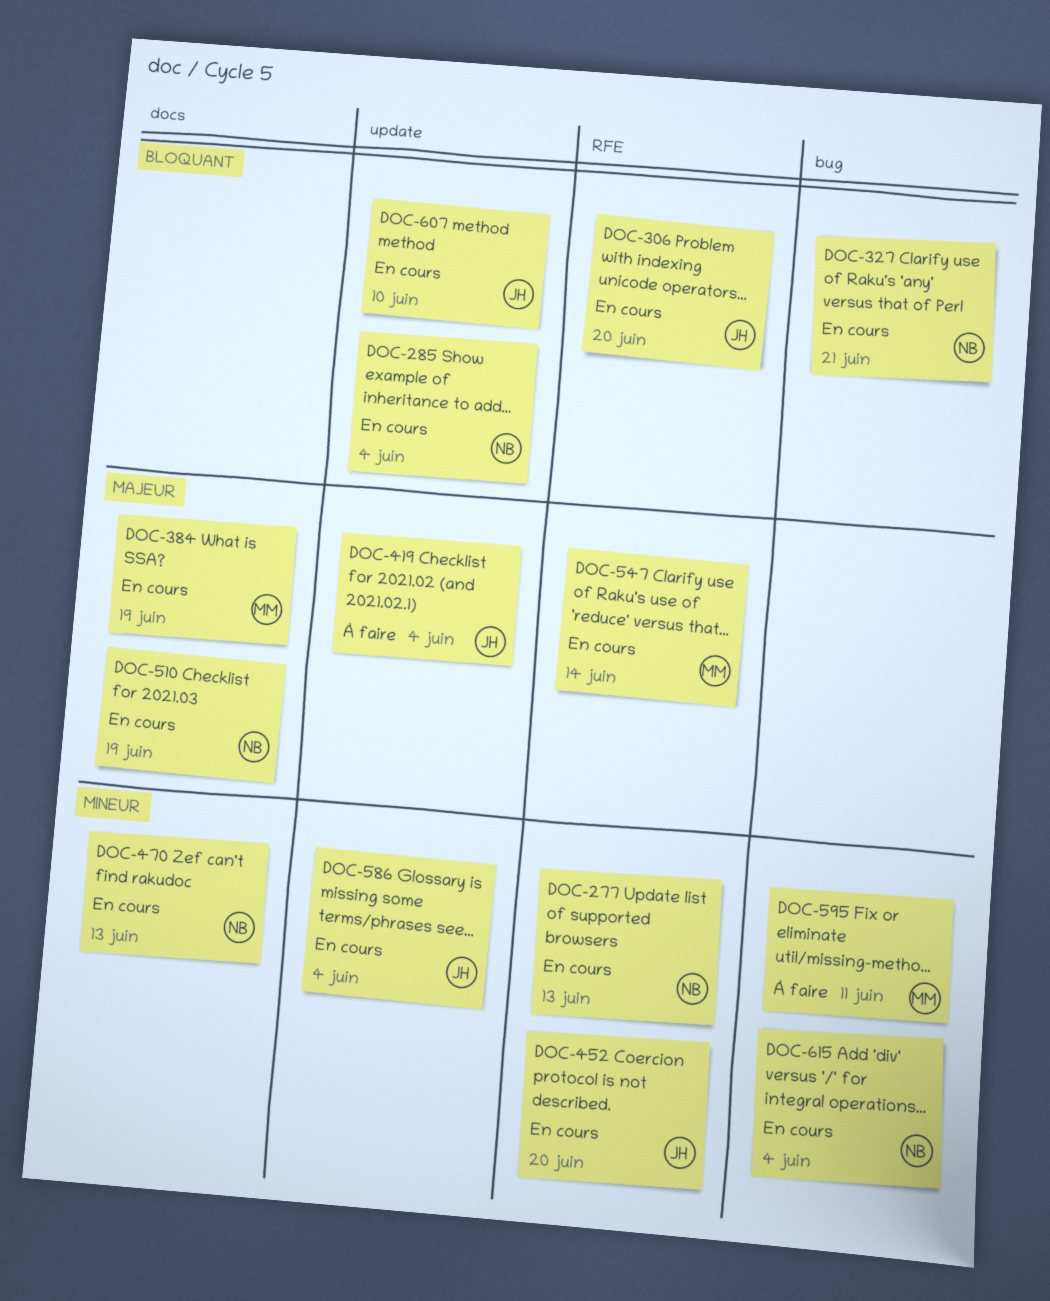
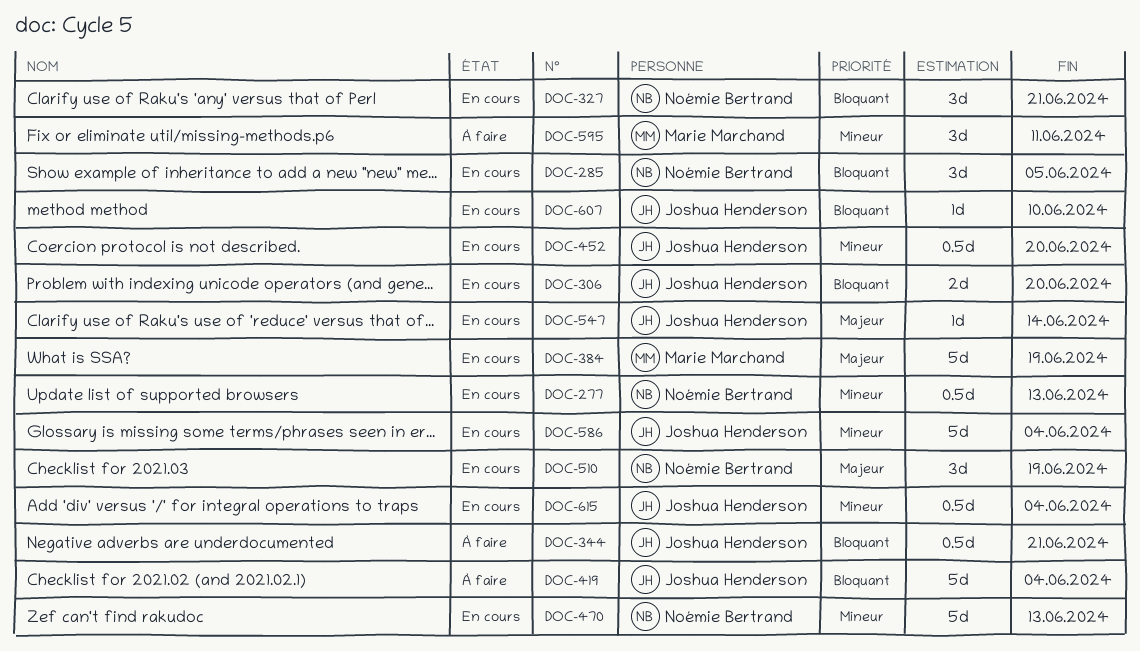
DOC-285, due: Jun 4 -> Jun 5
DOC-344: none -> present
DOC-419, priority: Majeur -> Bloquant
DOC-547, owner: Marie Marchand -> Joshua Henderson
DOC-615, owner: Noémie Bertrand -> Joshua Henderson

